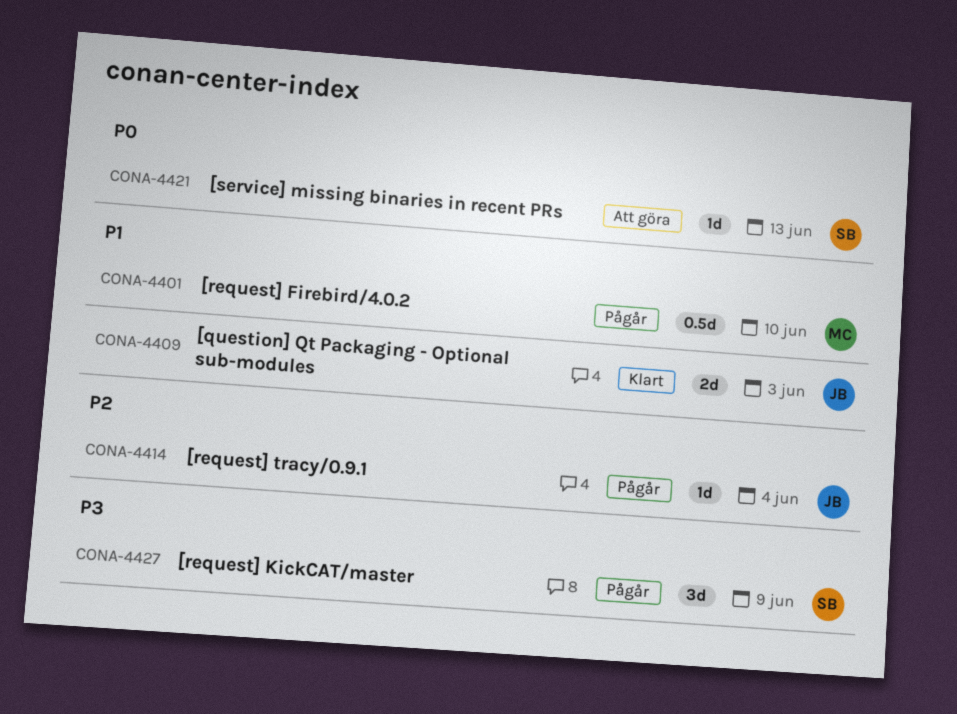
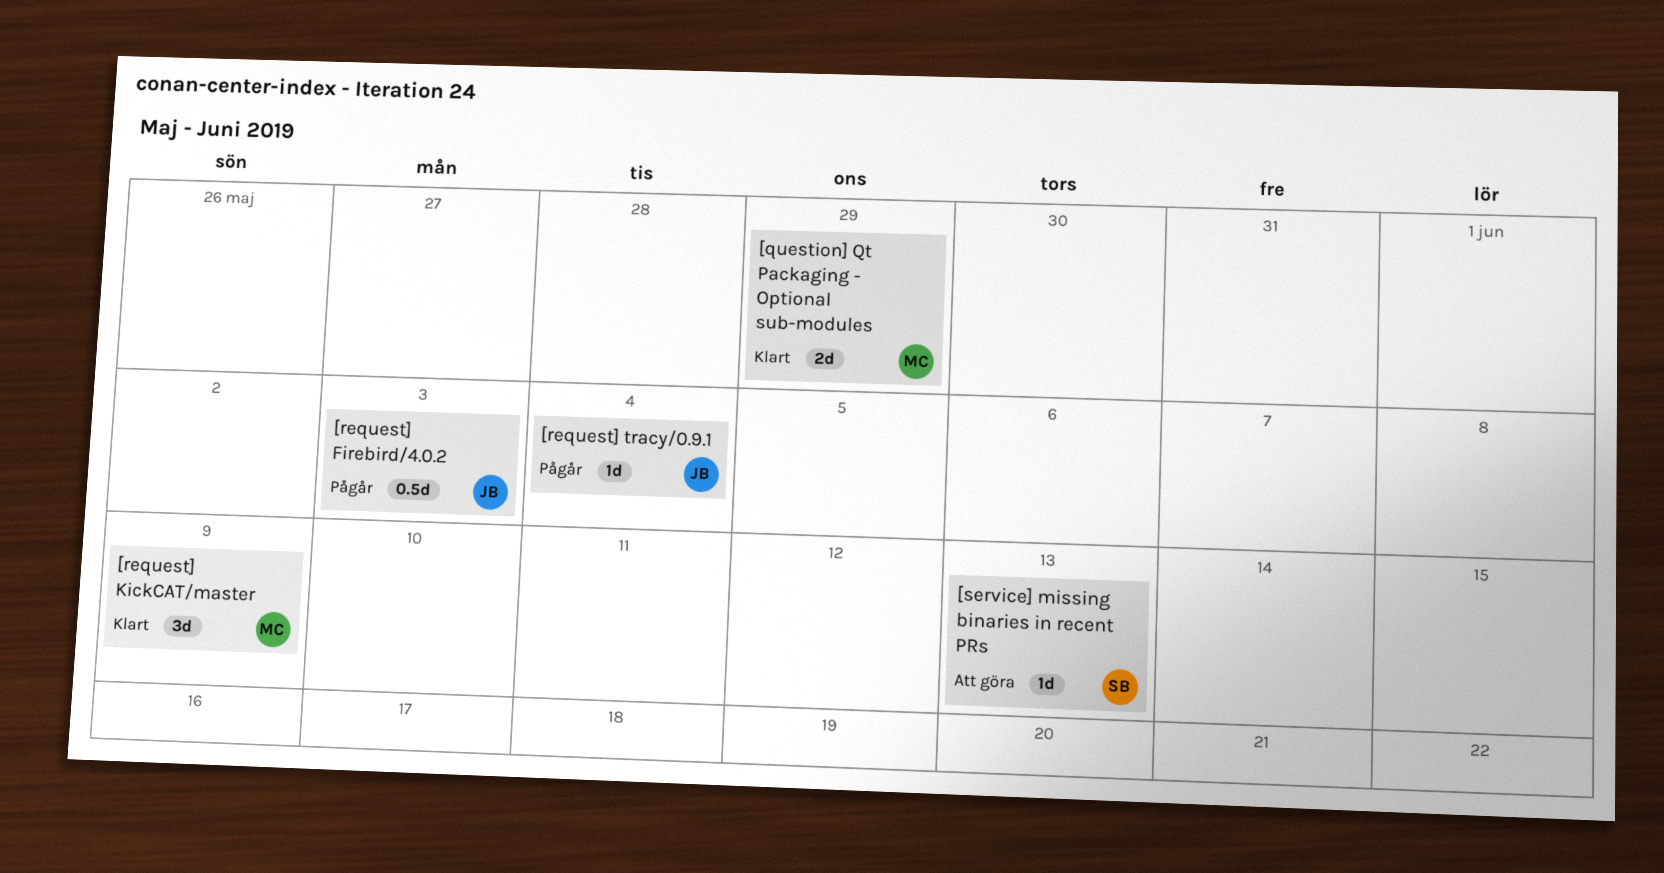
[question] Qt Packaging - Optional sub-modules, owner: JB -> MC
[question] Qt Packaging - Optional sub-modules, due: Jun 3 -> May 29
[request] Firebird/4.0.2, owner: MC -> JB
[request] Firebird/4.0.2, due: Jun 10 -> Jun 3
[request] KickCAT/master, status: Pågår -> Klart
[request] KickCAT/master, owner: SB -> MC

